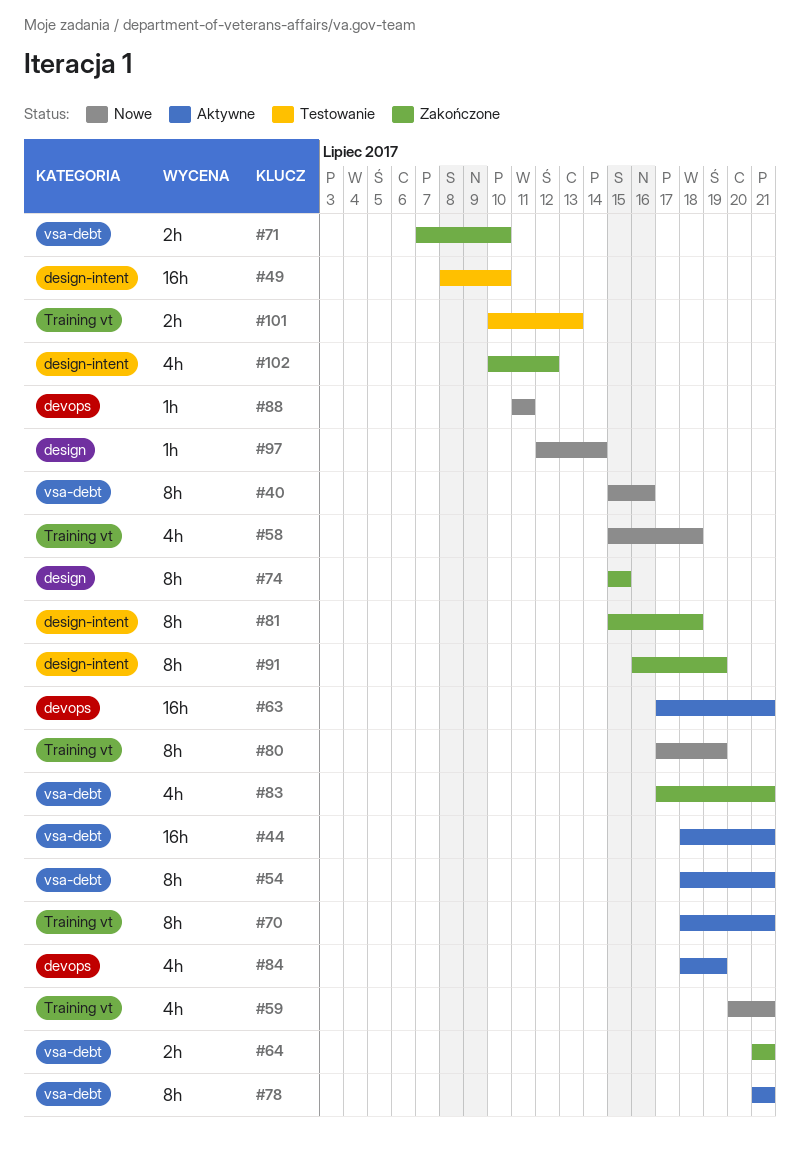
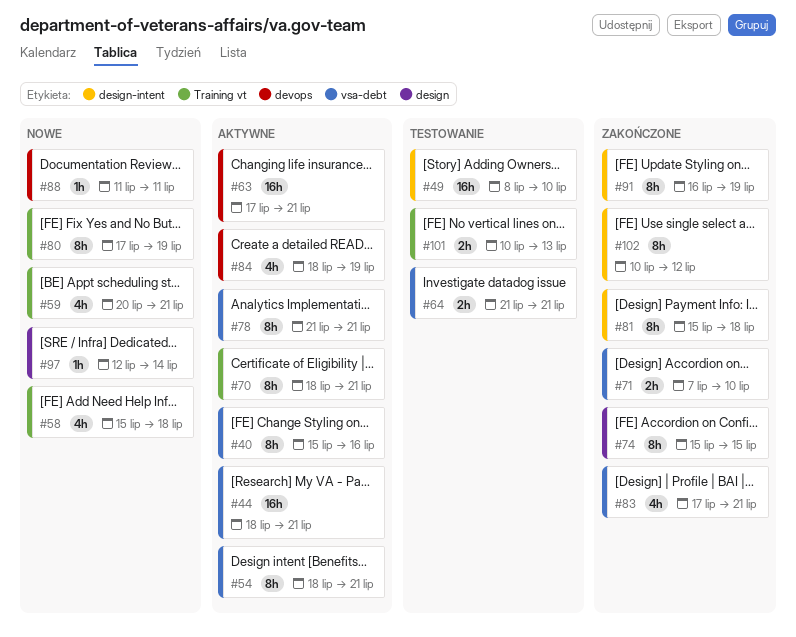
#40, status: Nowe -> Aktywne
#64, status: Zakończone -> Testowanie
#102, estimate: 4h -> 8h

